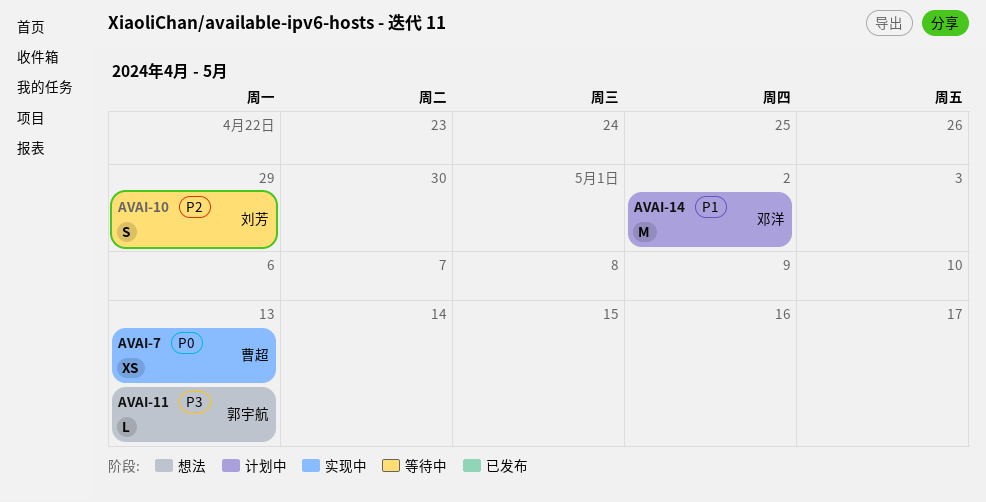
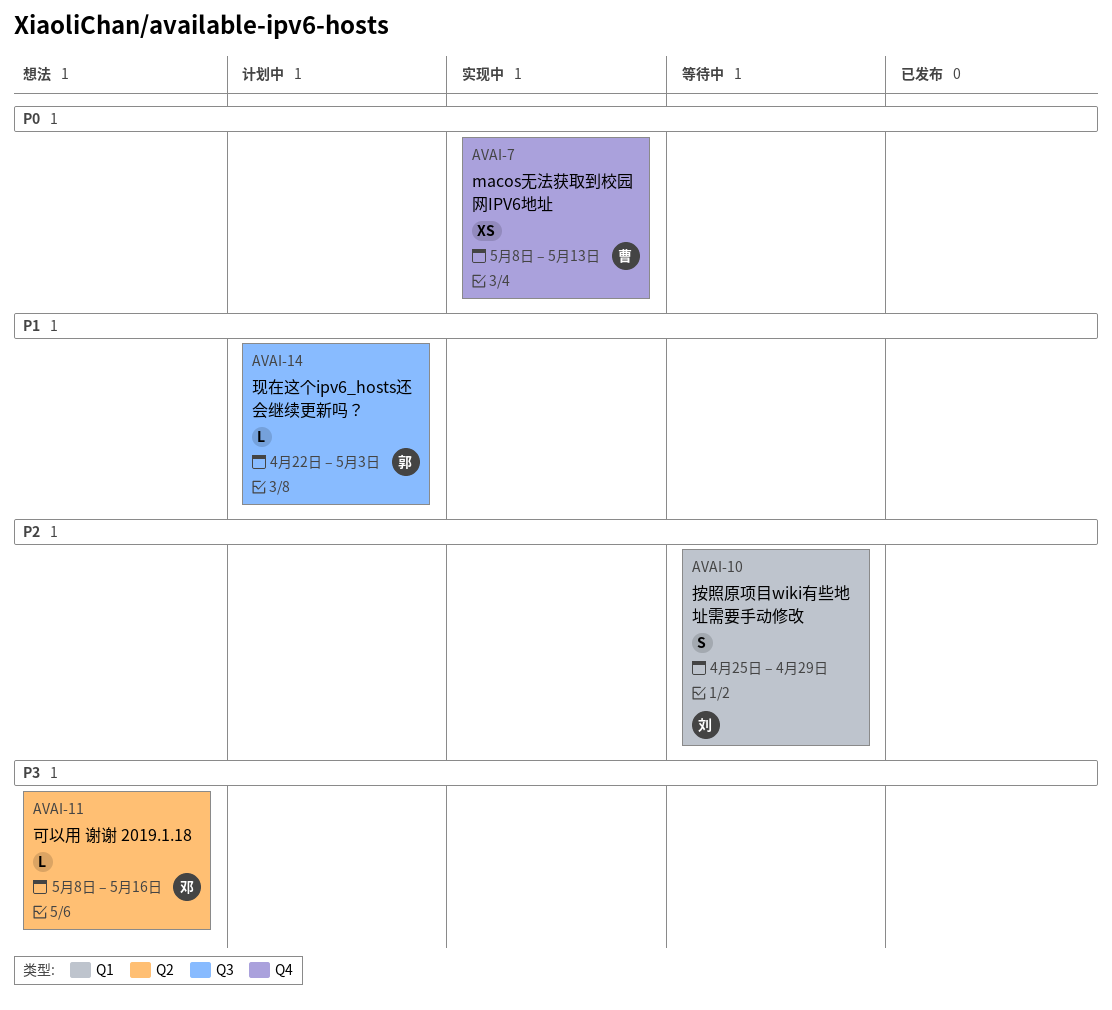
AVAI-11, owner: 郭宇航 -> 邓洋
AVAI-11, due: May 13 -> May 16
AVAI-14, owner: 邓洋 -> 郭宇航
AVAI-14, estimate: M -> L
AVAI-14, due: May 2 -> May 3

